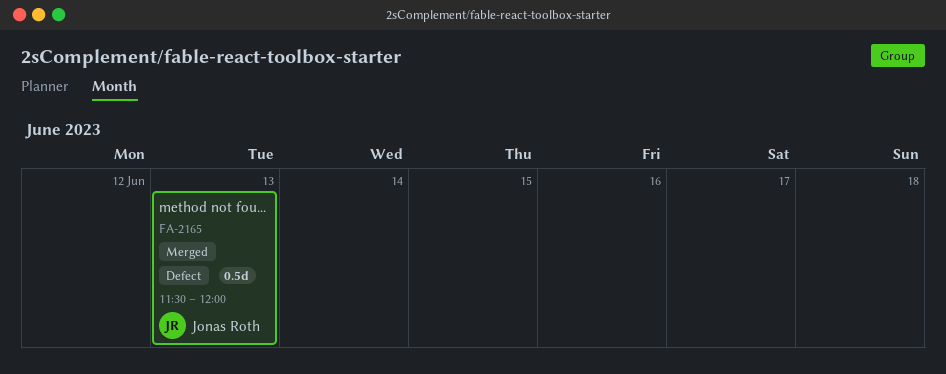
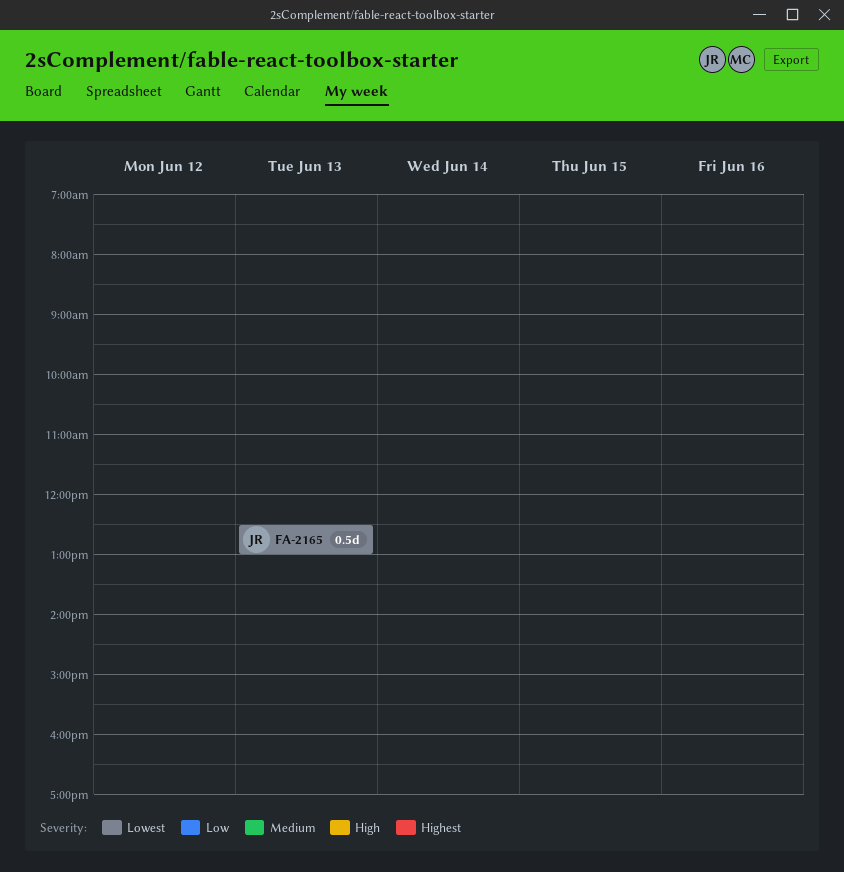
FA-2165, begins: 11:30 -> 12:30
FA-2165, ends: 12:00 -> 13:00

